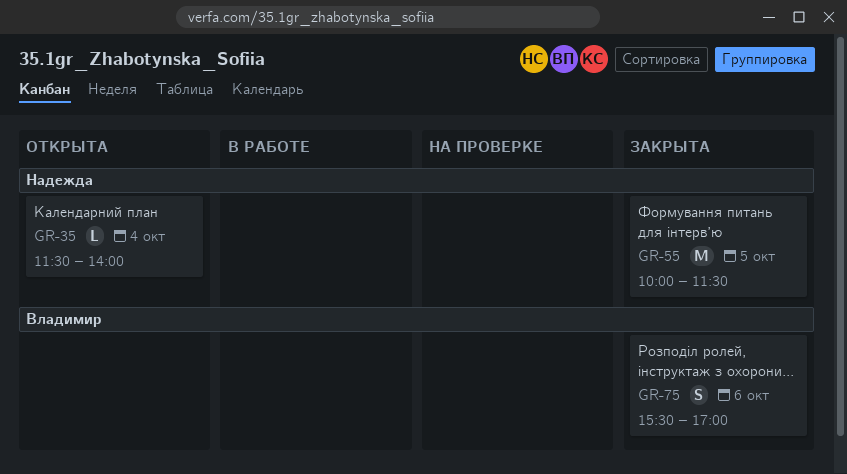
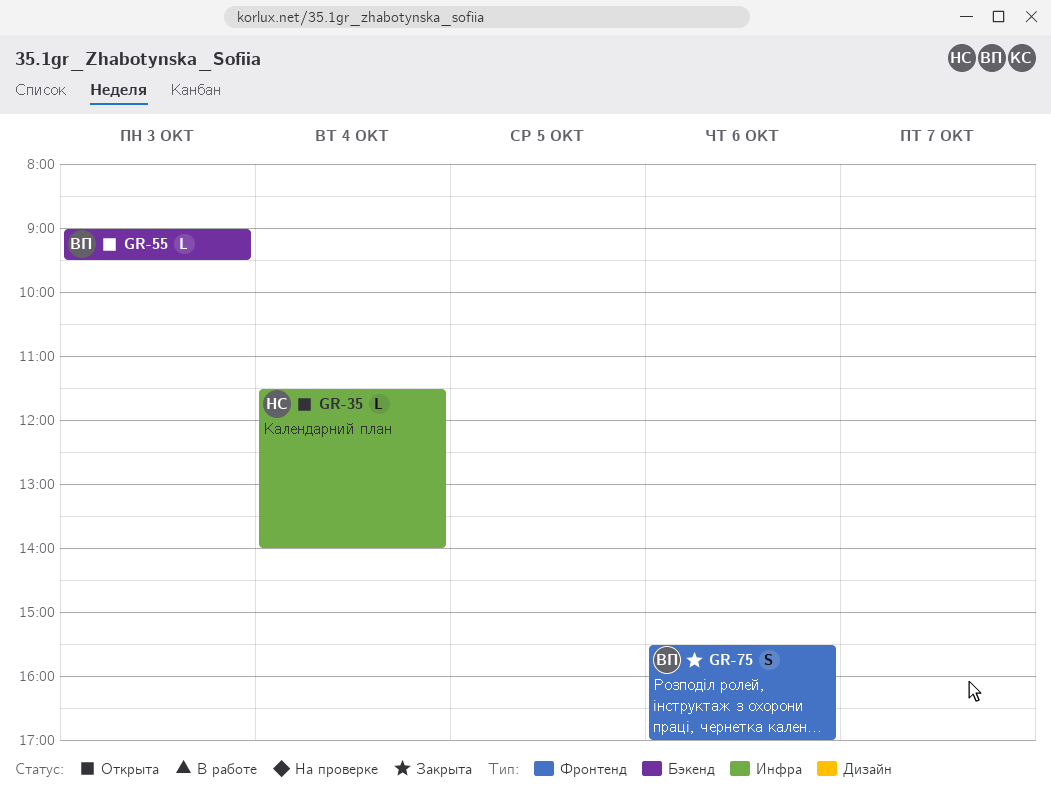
GR-55, status: Закрыта -> Открыта
GR-55, owner: Надежда -> Владимир
GR-55, estimate: M -> L
GR-55, day: Oct 5 -> Oct 3
GR-55, begins: 10:00 -> 09:00
GR-55, ends: 11:30 -> 09:30

